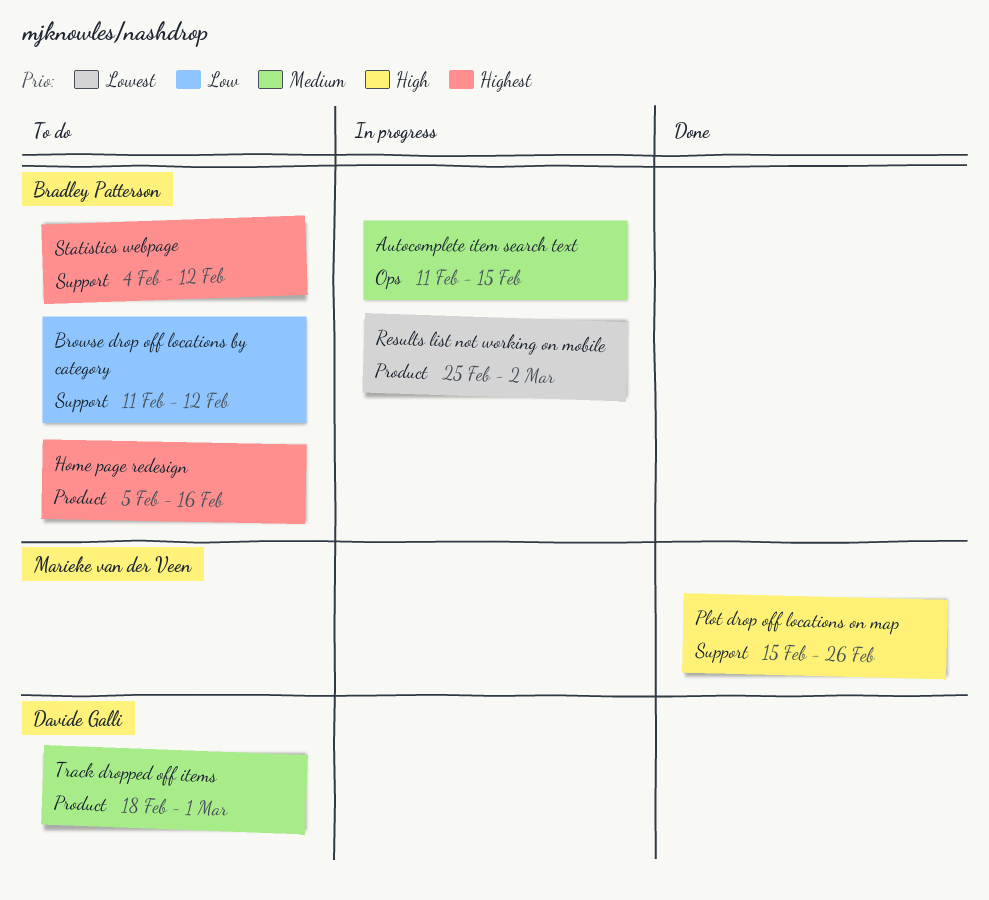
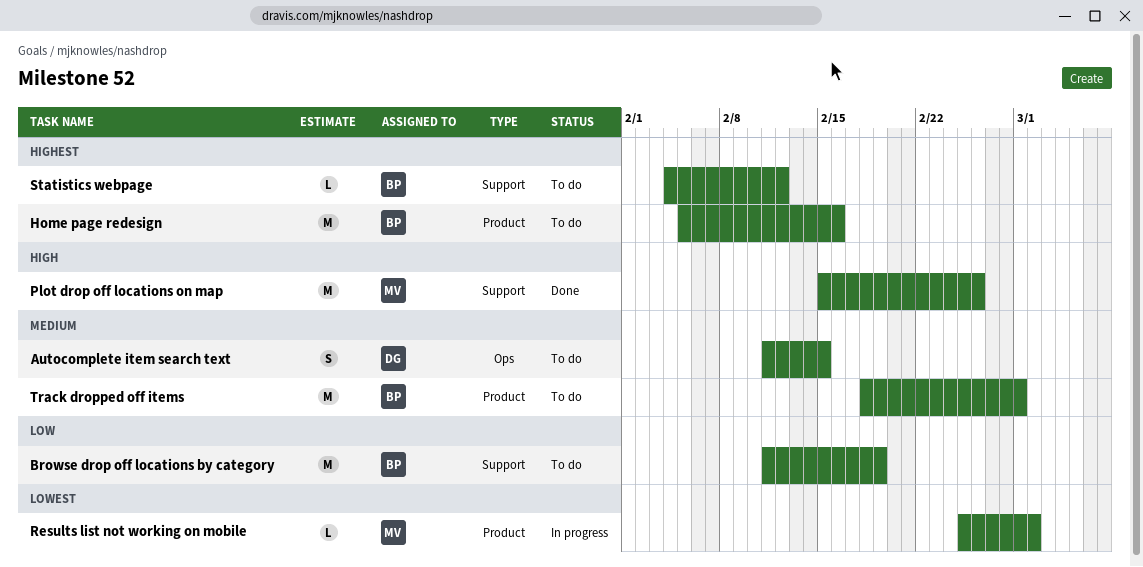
Autocomplete item search text, status: In progress -> To do
Autocomplete item search text, owner: Bradley Patterson -> Davide Galli
Browse drop off locations by category, due: Feb 12 -> Feb 19
Results list not working on mobile, owner: Bradley Patterson -> Marieke van der Veen
Track dropped off items, owner: Davide Galli -> Bradley Patterson

